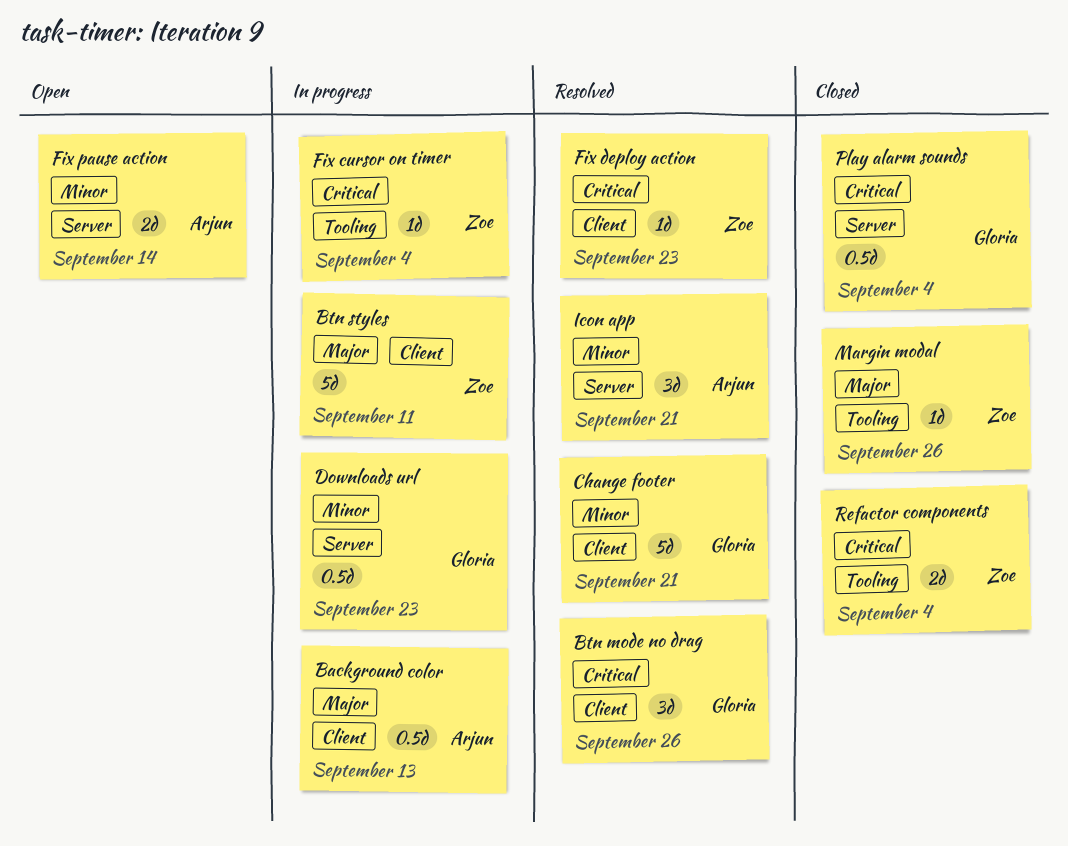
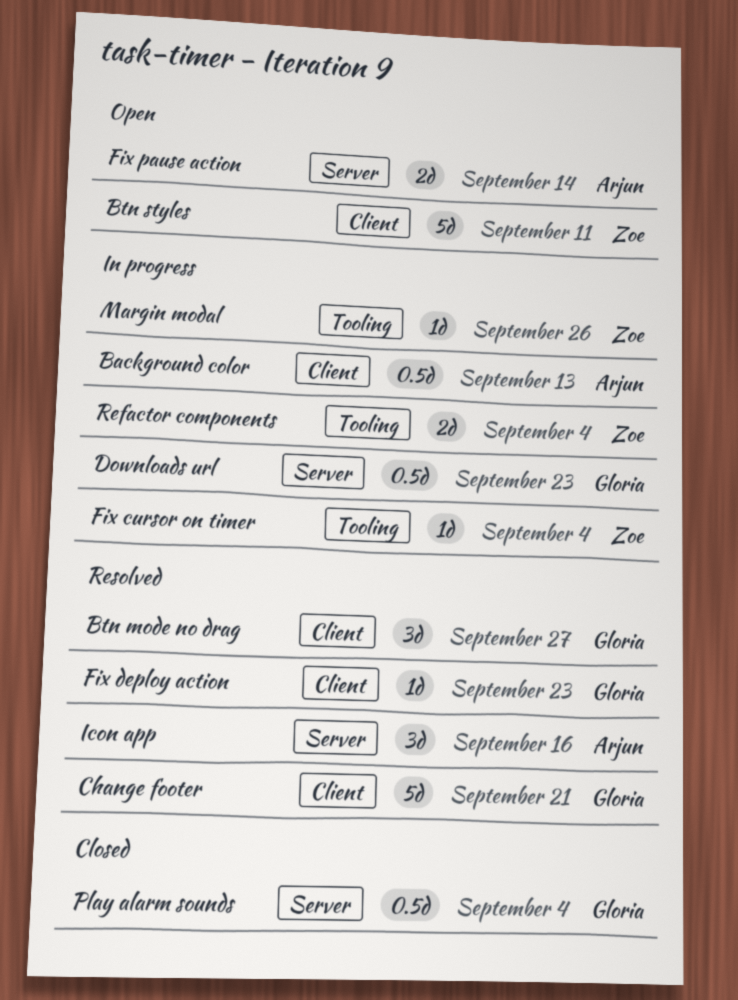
Btn mode no drag, due: Sep 26 -> Sep 27
Btn styles, status: In progress -> Open
Fix deploy action, owner: Zoe -> Gloria
Icon app, due: Sep 21 -> Sep 16
Margin modal, status: Closed -> In progress
Refactor components, status: Closed -> In progress

